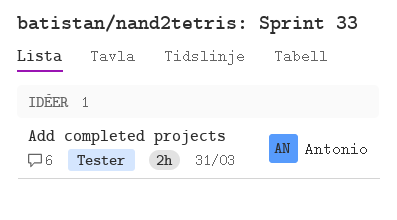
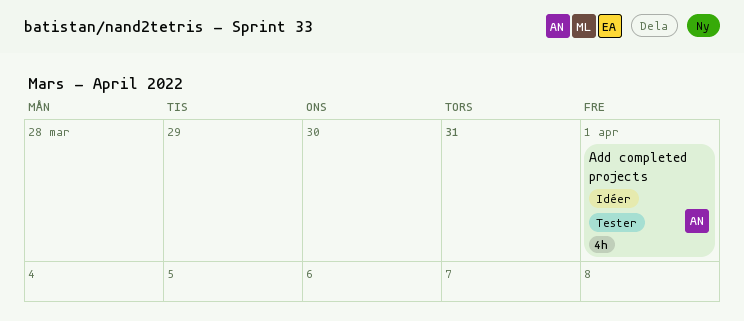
Add completed projects, estimate: 2h -> 4h
Add completed projects, due: Mar 31 -> Apr 1

